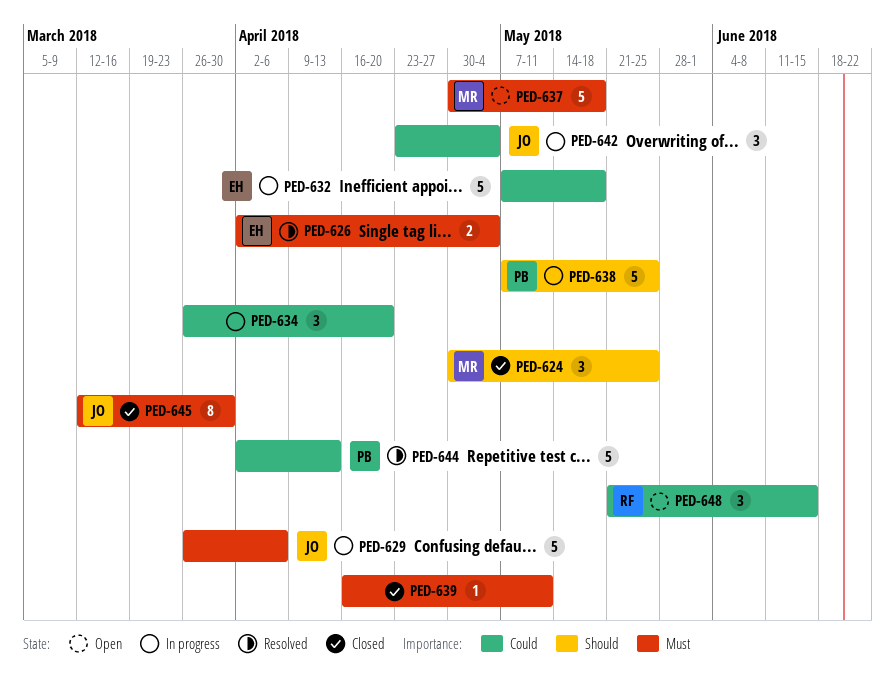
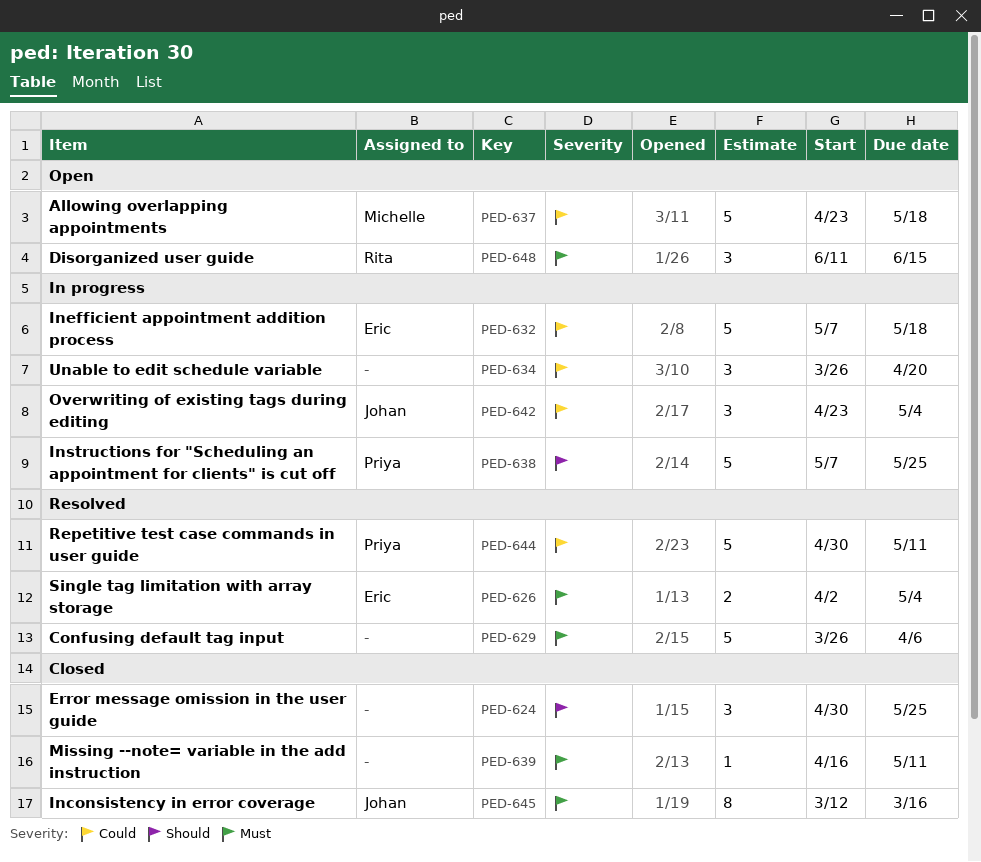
PED-624, owner: Michelle -> none
PED-629, status: In progress -> Resolved
PED-629, owner: Johan -> none
PED-637, priority: Must -> Could
PED-637, start: Apr 30 -> Apr 23
PED-644, start: Apr 2 -> Apr 30
PED-644, due: Apr 13 -> May 11
PED-645, due: Mar 30 -> Mar 16
PED-648, priority: Could -> Must
PED-648, start: May 21 -> Jun 11

